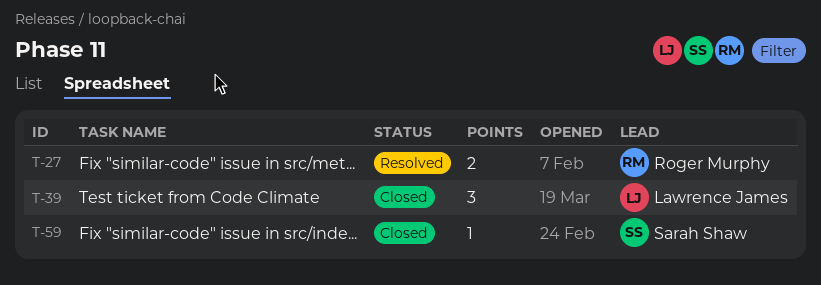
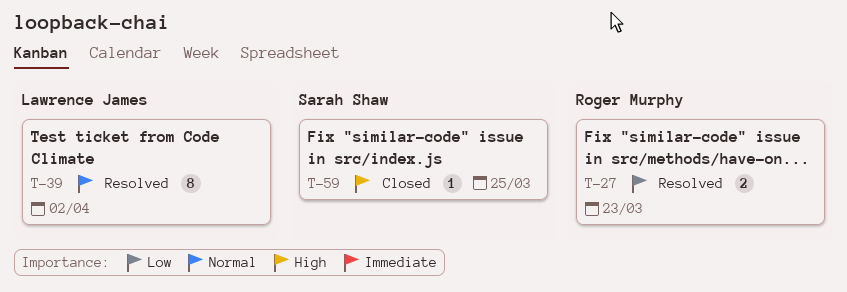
T-39, status: Closed -> Resolved
T-39, estimate: 3 -> 8

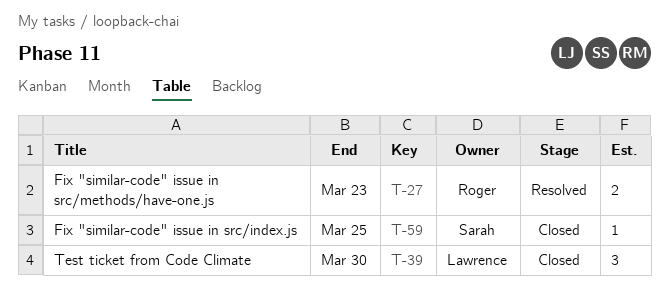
T-39, status: Resolved -> Closed
T-39, estimate: 8 -> 3
T-39, due: Apr 2 -> Mar 30

